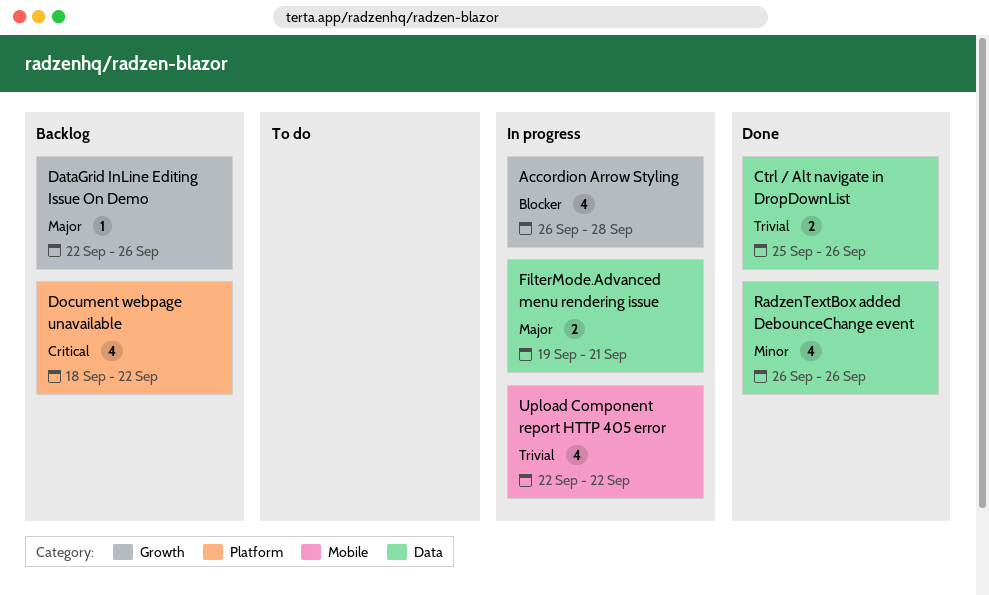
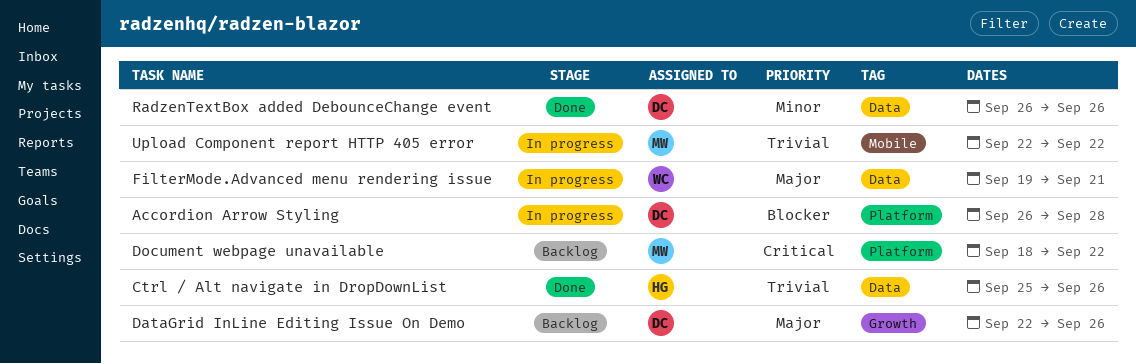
Accordion Arrow Styling, label: Growth -> Platform

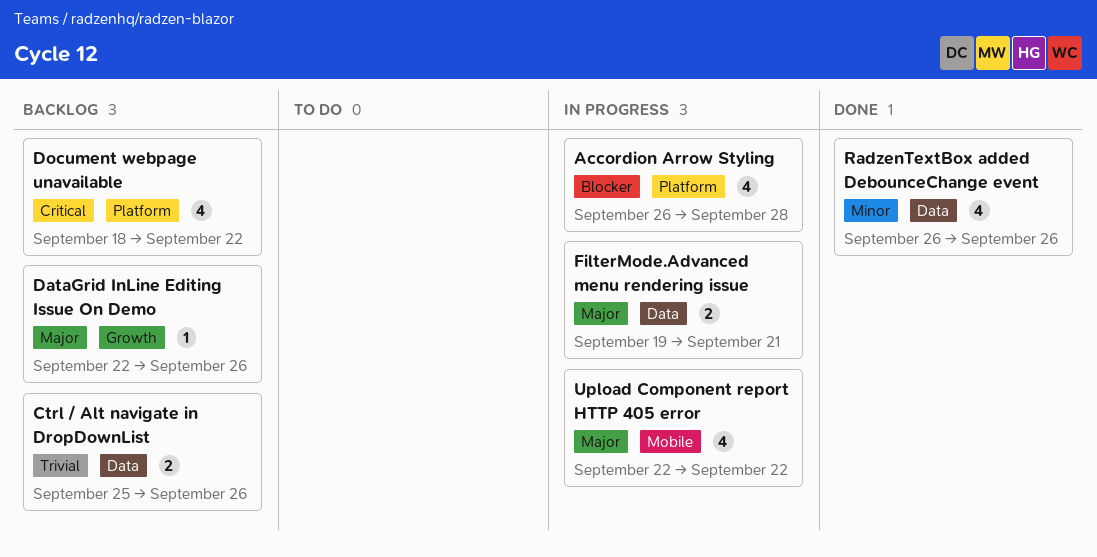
Ctrl / Alt navigate in DropDownList, status: Done -> Backlog
Upload Component report HTTP 405 error, priority: Trivial -> Major

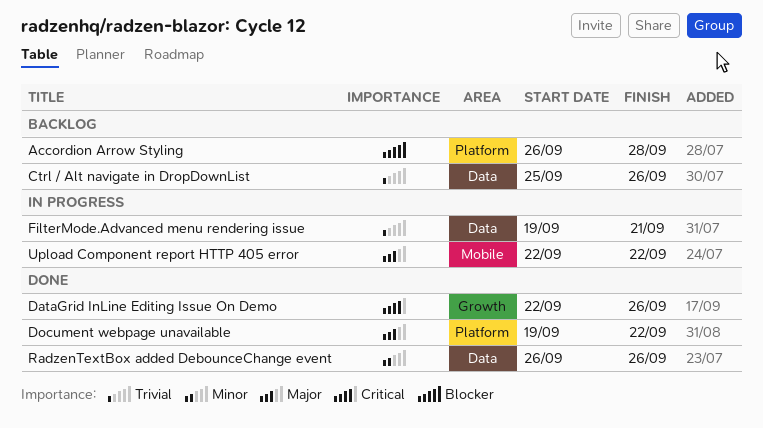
Accordion Arrow Styling, status: In progress -> Backlog
DataGrid InLine Editing Issue On Demo, status: Backlog -> Done
DataGrid InLine Editing Issue On Demo, priority: Major -> Critical
Document webpage unavailable, status: Backlog -> Done
Document webpage unavailable, priority: Critical -> Major
Document webpage unavailable, start: Sep 18 -> Sep 19
FilterMode.Advanced menu rendering issue, priority: Major -> Trivial

